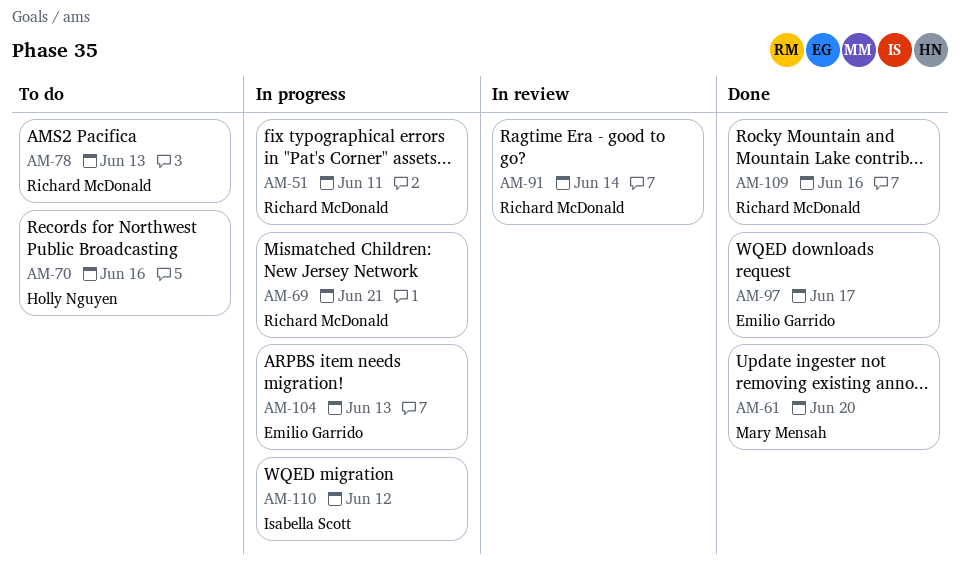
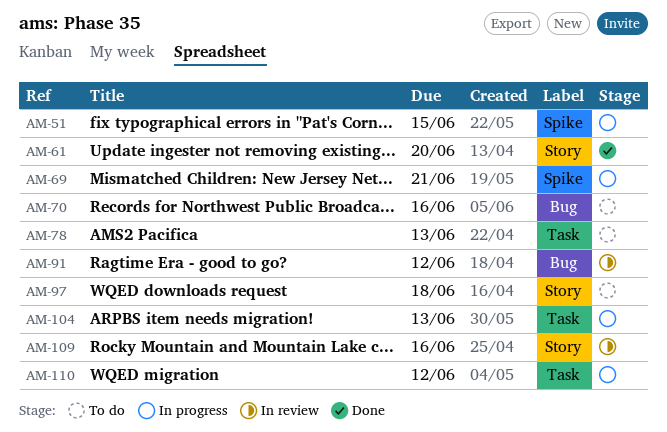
AM-51, due: Jun 11 -> Jun 15
AM-91, due: Jun 14 -> Jun 12
AM-97, status: Done -> To do
AM-97, due: Jun 17 -> Jun 18
AM-109, status: Done -> In review

